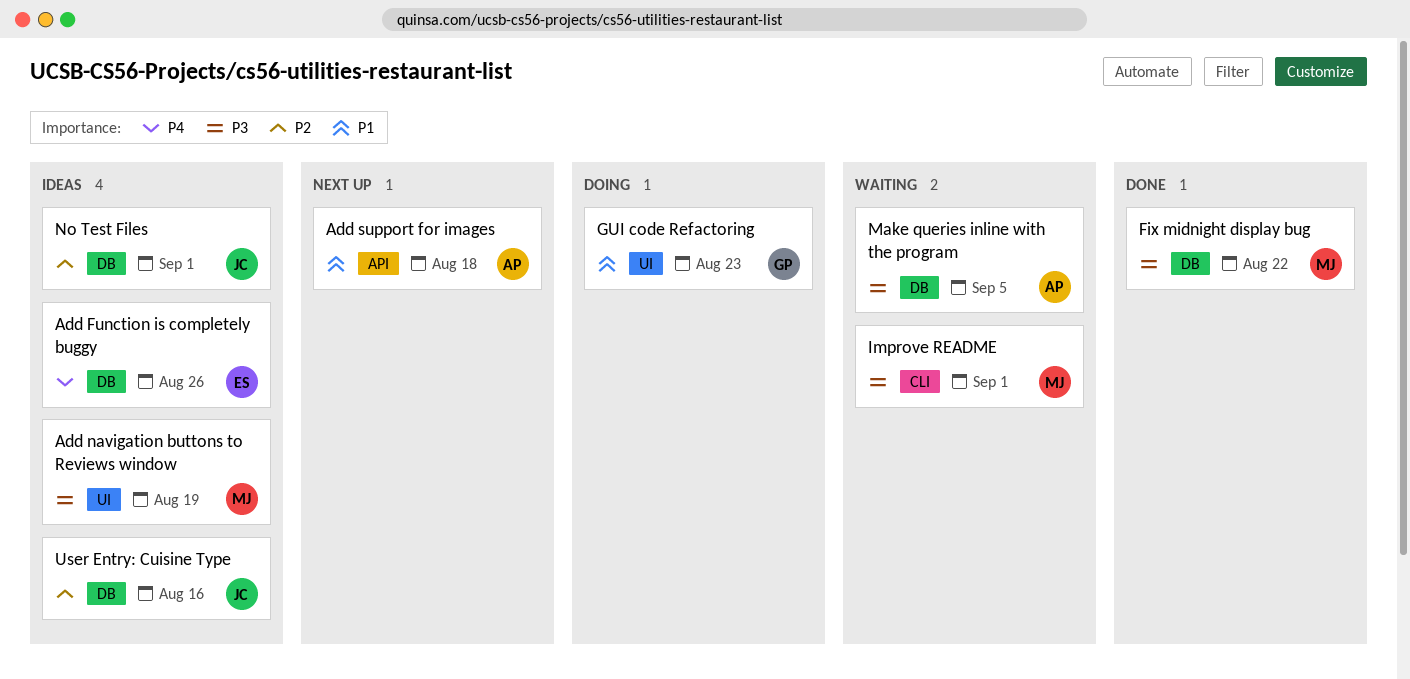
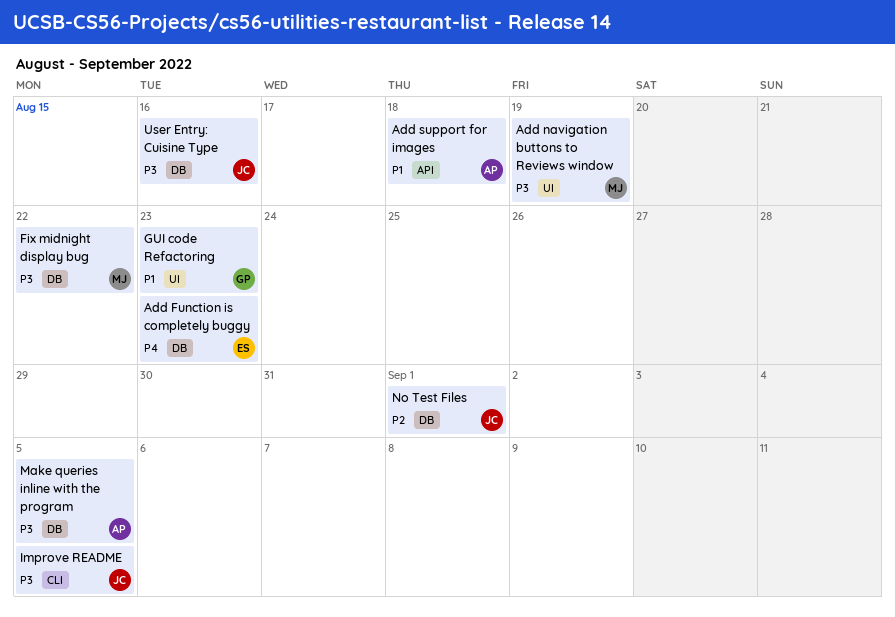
Add Function is completely buggy, due: Aug 26 -> Aug 23
Improve README, owner: MJ -> JC
Improve README, due: Sep 1 -> Sep 5
User Entry: Cuisine Type, priority: P2 -> P3

